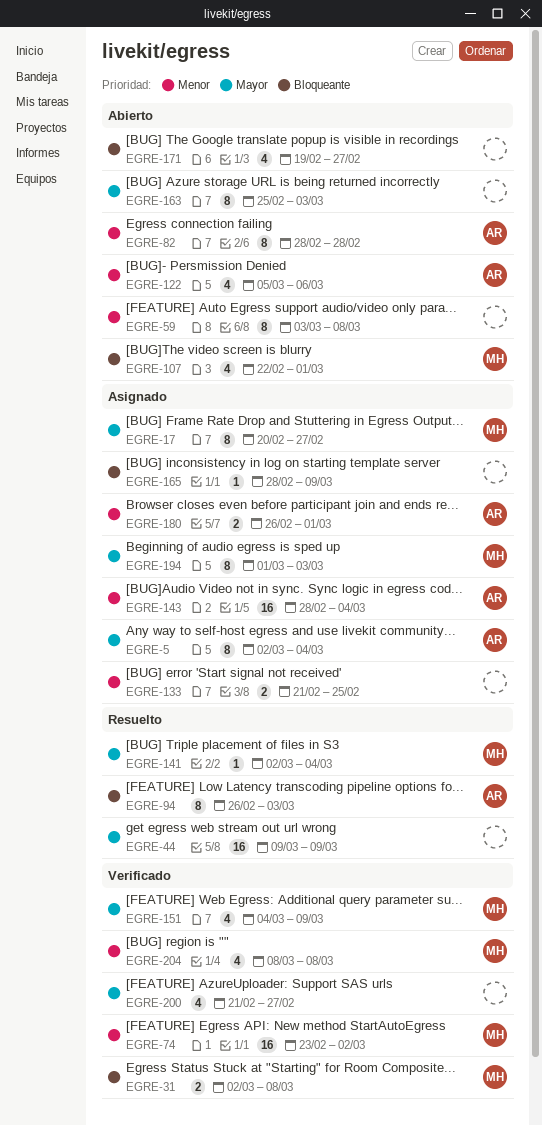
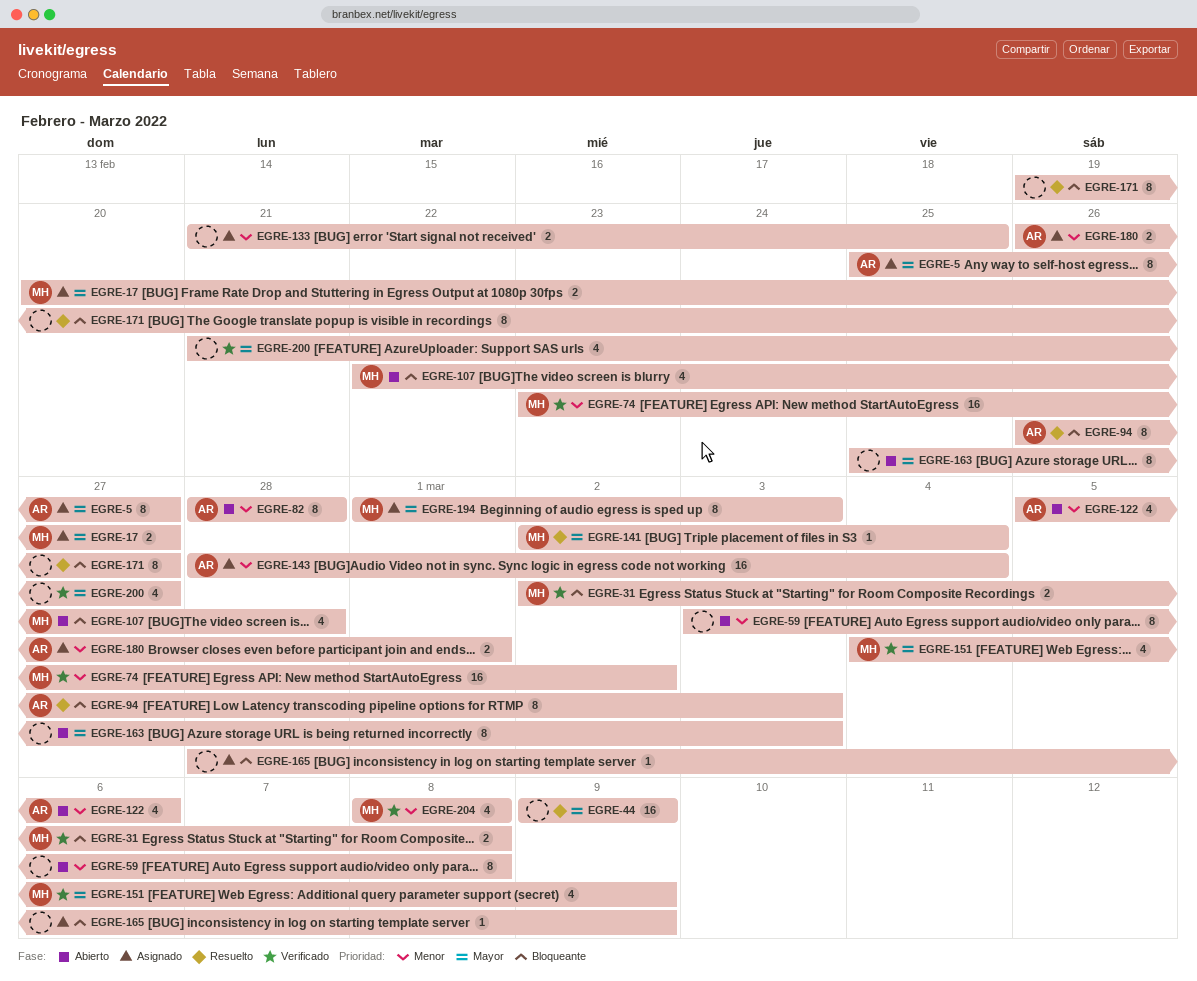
EGRE-5, start: Mar 2 -> Feb 25
EGRE-5, due: Mar 4 -> Feb 27
EGRE-17, estimate: 8 -> 2
EGRE-107, due: Mar 1 -> Feb 28
EGRE-171, status: Abierto -> Resuelto
EGRE-171, estimate: 4 -> 8

